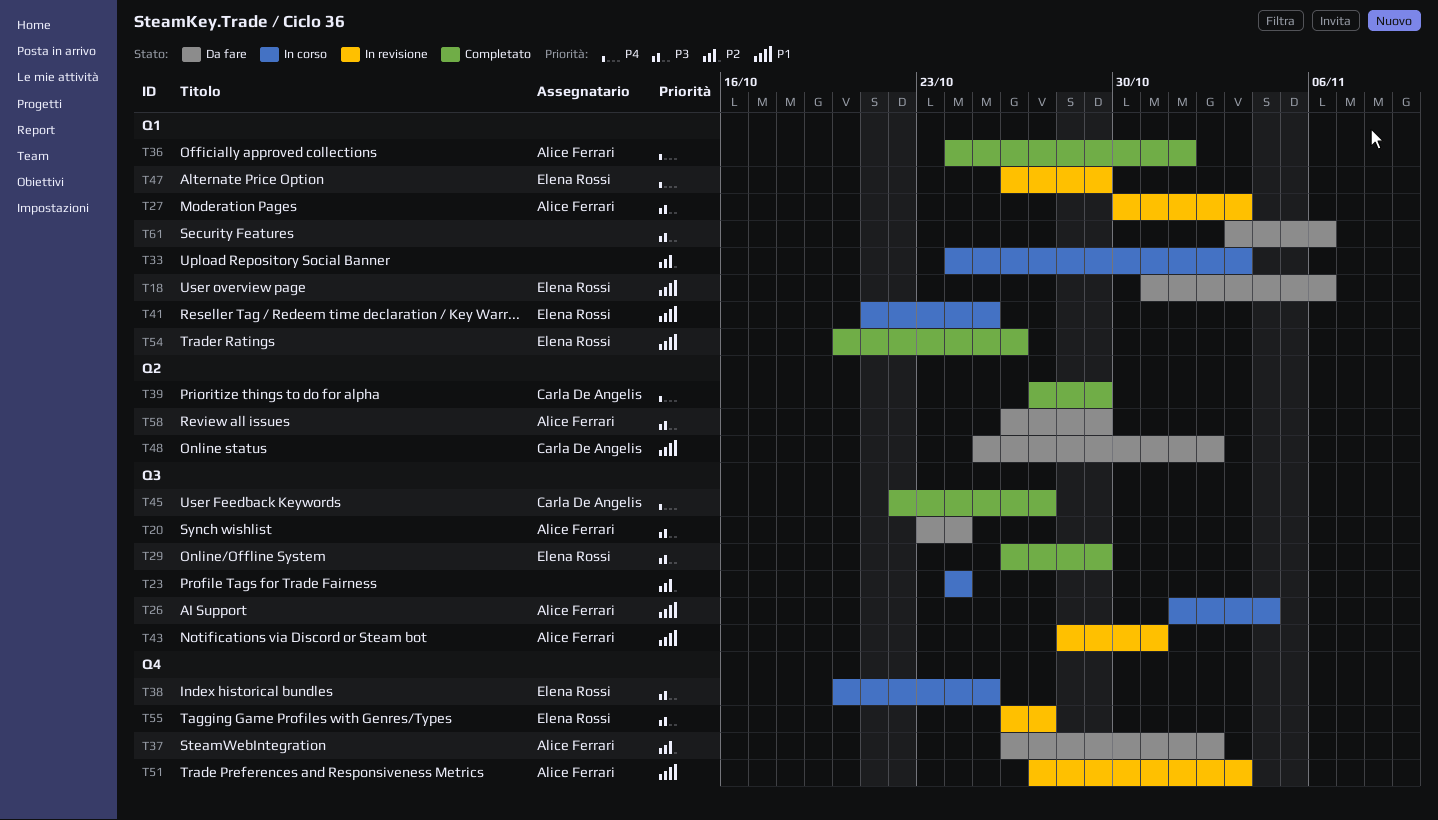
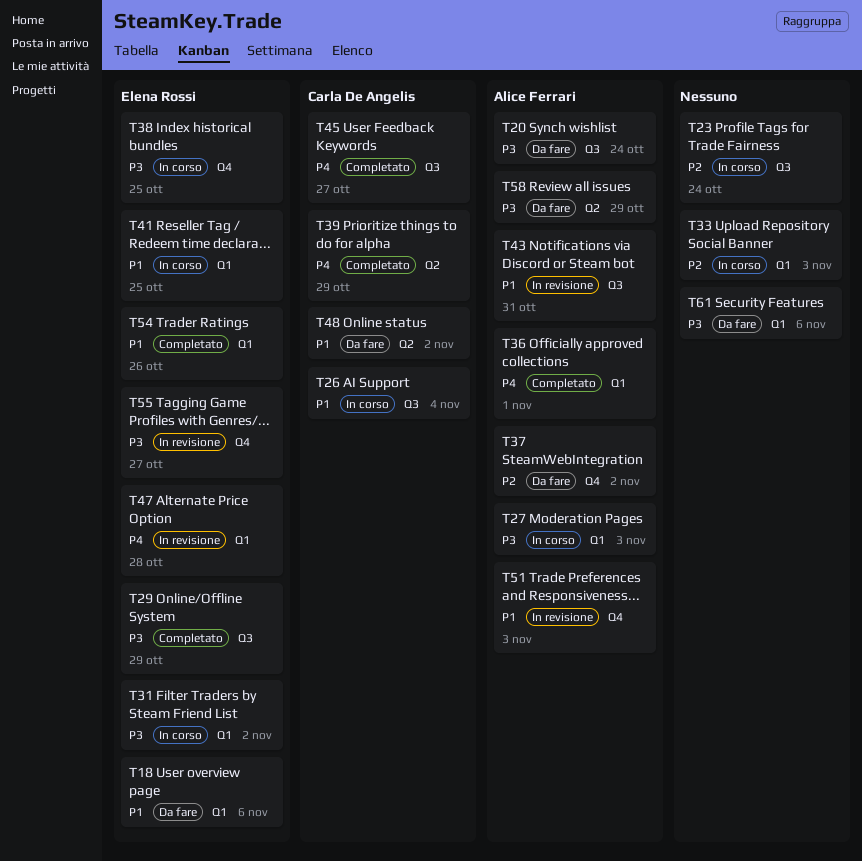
T26, owner: Alice Ferrari -> Carla De Angelis
T27, status: In revisione -> In corso
T31: none -> present
T47, due: Oct 29 -> Oct 28

